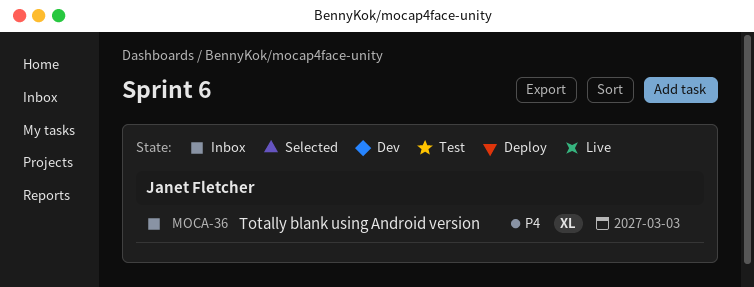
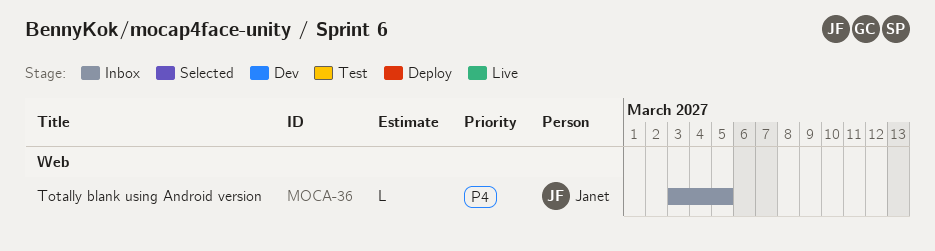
MOCA-36, estimate: XL -> L
MOCA-36, due: Mar 3 -> Mar 5

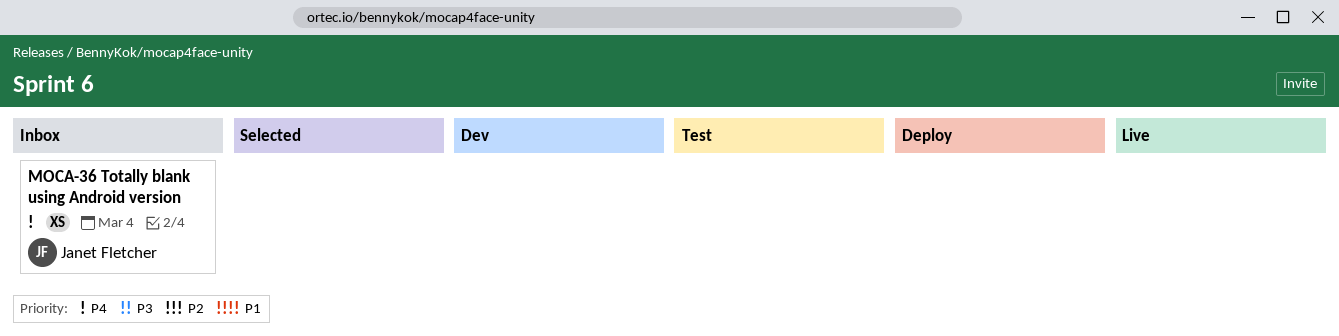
MOCA-36, estimate: L -> XS
MOCA-36, due: Mar 5 -> Mar 4

